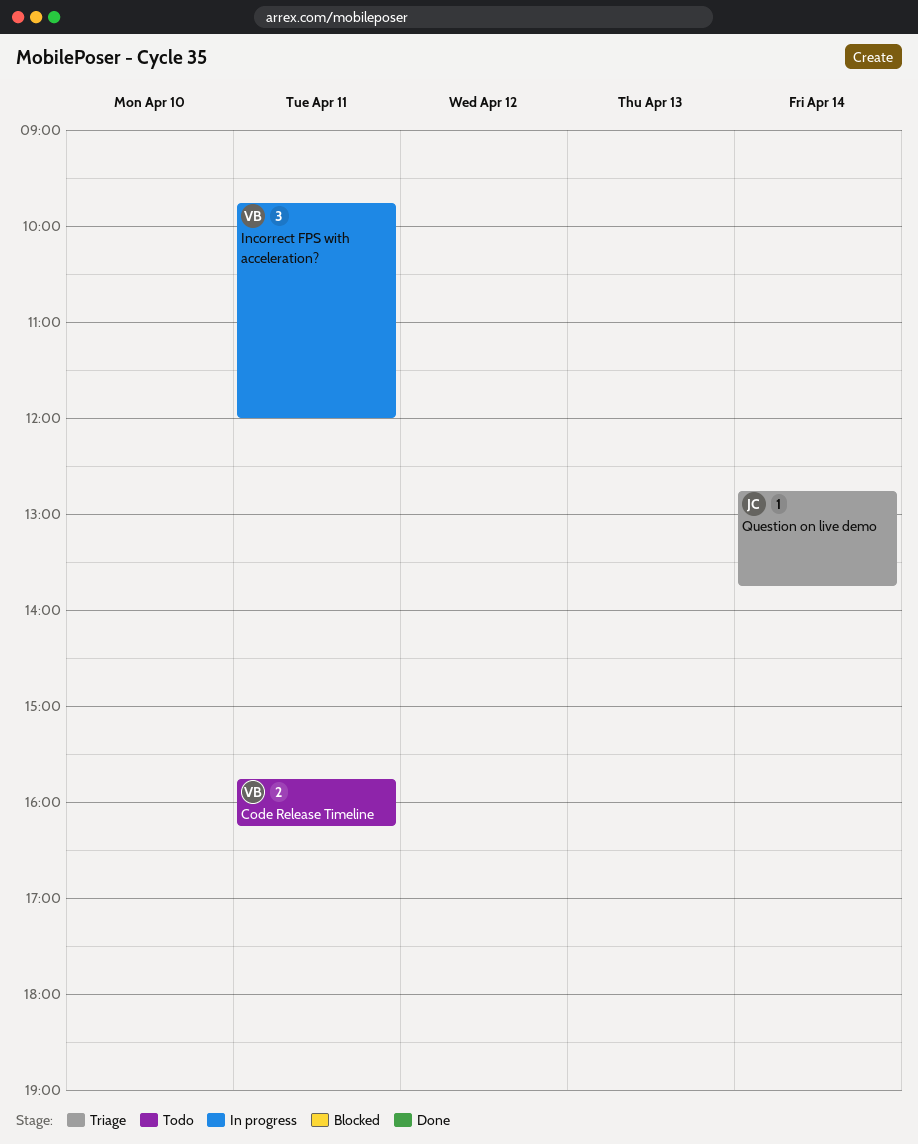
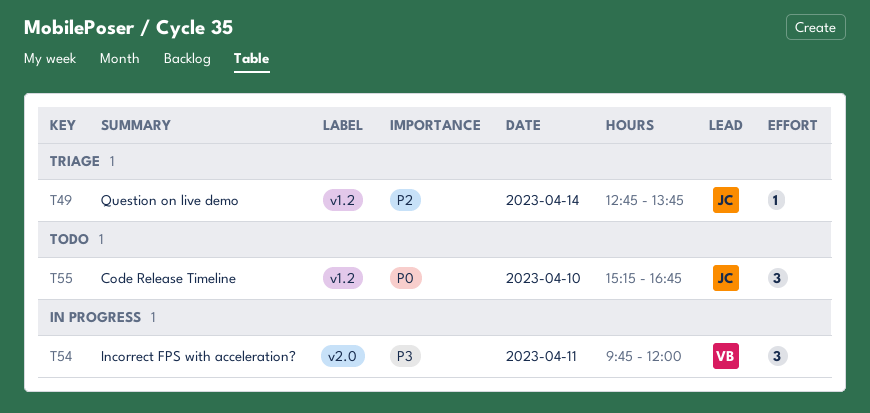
Code Release Timeline, owner: VB -> JC
Code Release Timeline, estimate: 2 -> 3
Code Release Timeline, day: Apr 11 -> Apr 10
Code Release Timeline, begins: 15:45 -> 15:15
Code Release Timeline, ends: 16:15 -> 16:45

